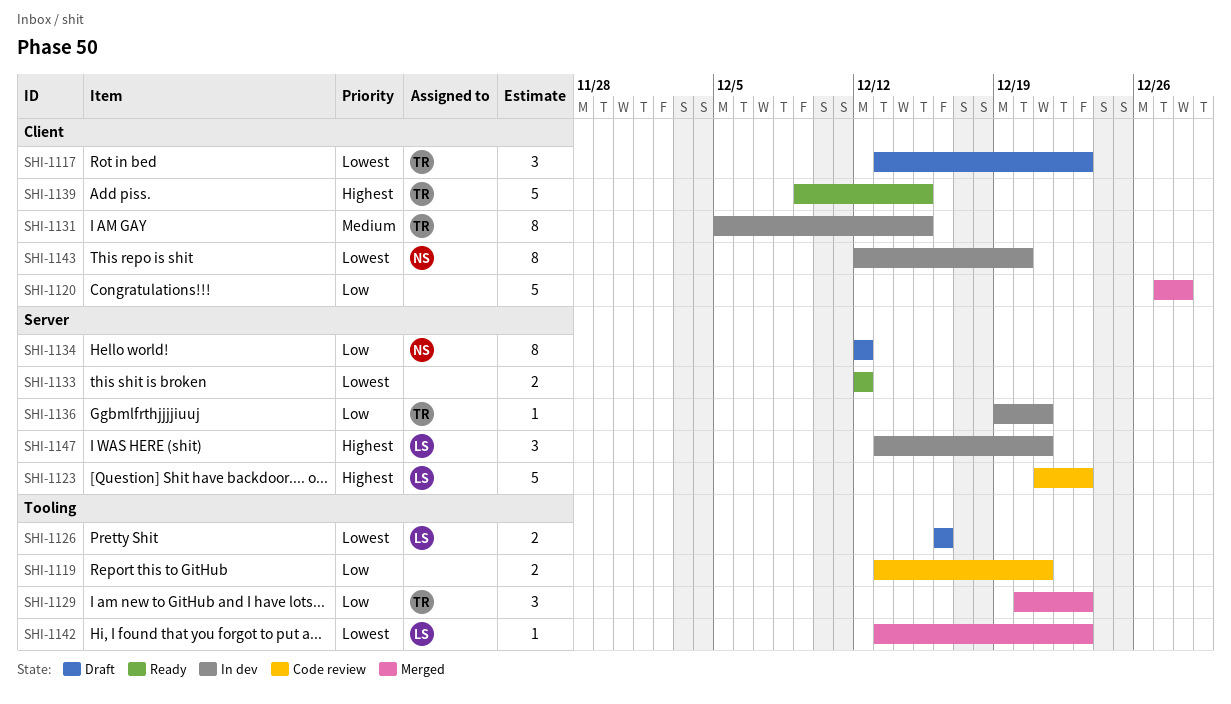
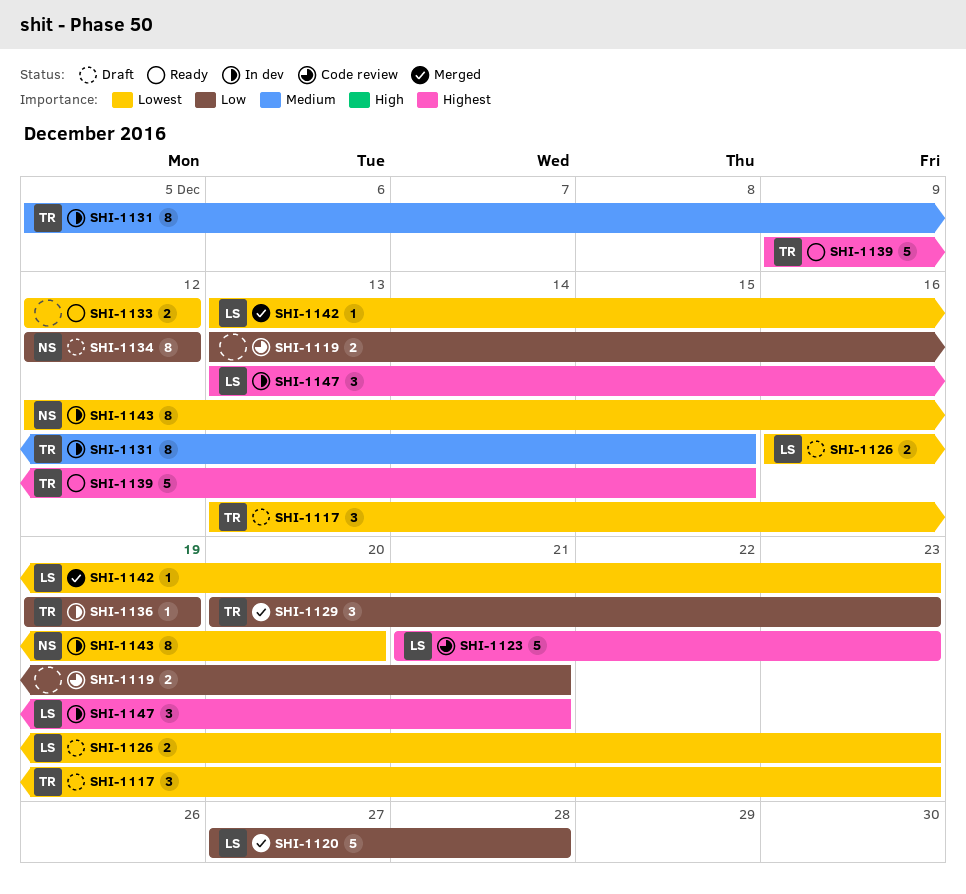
SHI-1120, owner: none -> LS
SHI-1126, due: Dec 16 -> Dec 23
SHI-1136, due: Dec 21 -> Dec 19

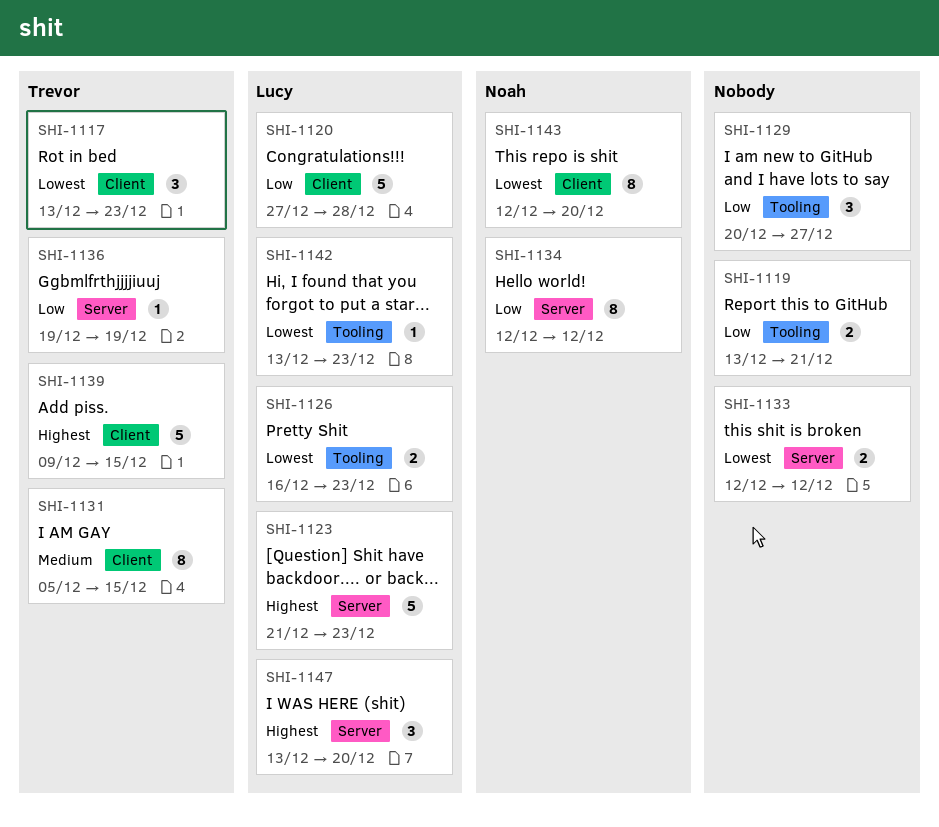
SHI-1129, owner: Trevor -> none
SHI-1129, due: Dec 23 -> Dec 27
SHI-1147, due: Dec 21 -> Dec 20

